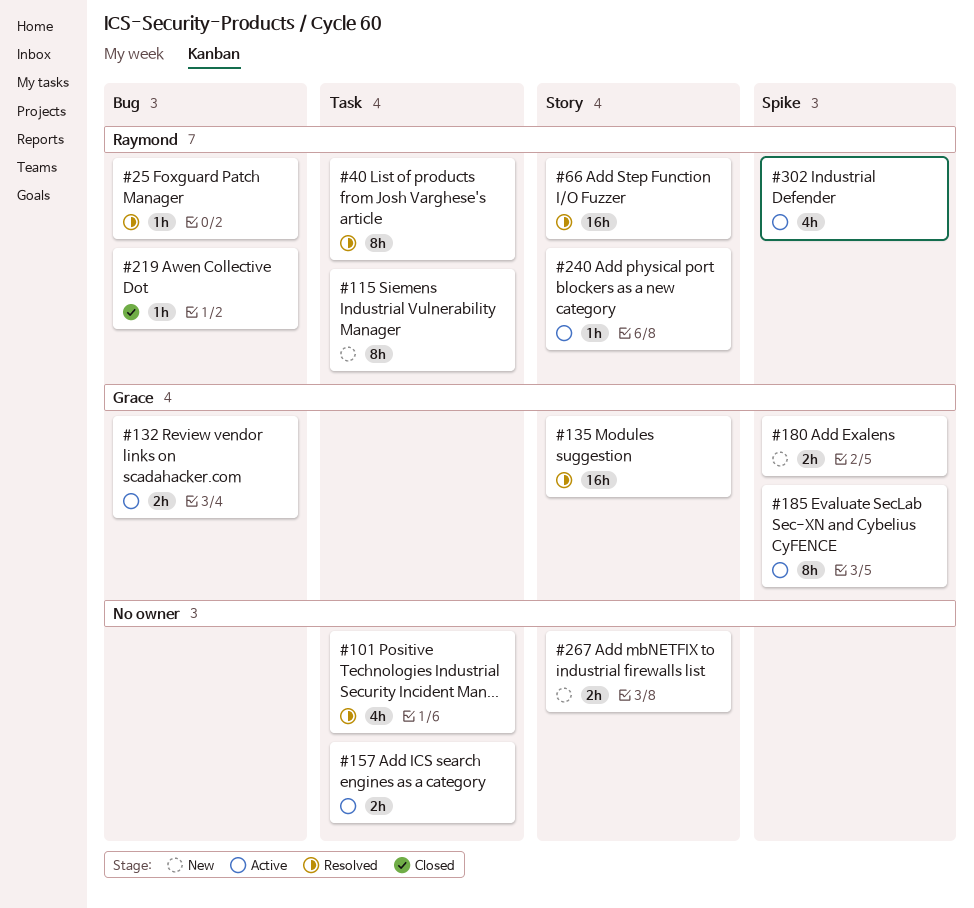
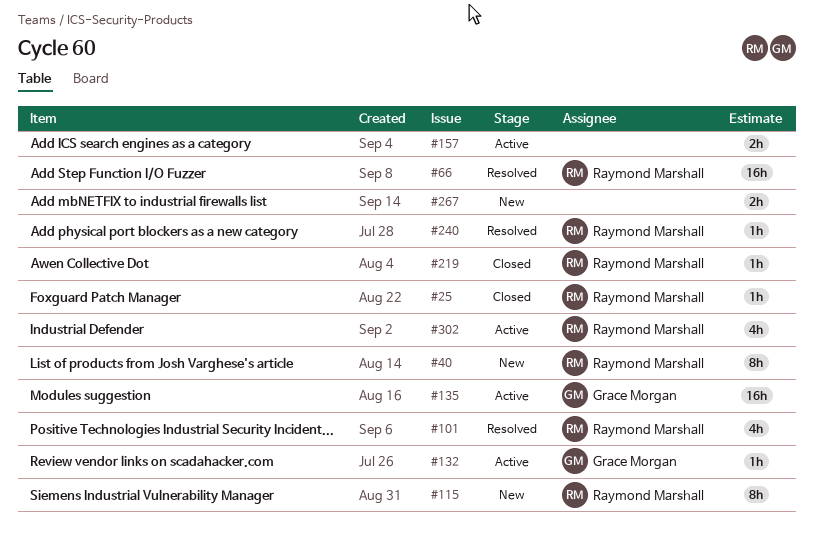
#25, status: Resolved -> Closed
#40, status: Resolved -> New
#101, owner: none -> Raymond Marshall
#132, estimate: 2h -> 1h
#135, status: Resolved -> Active
#180: present -> none
#185: present -> none
#240, status: Active -> Resolved

